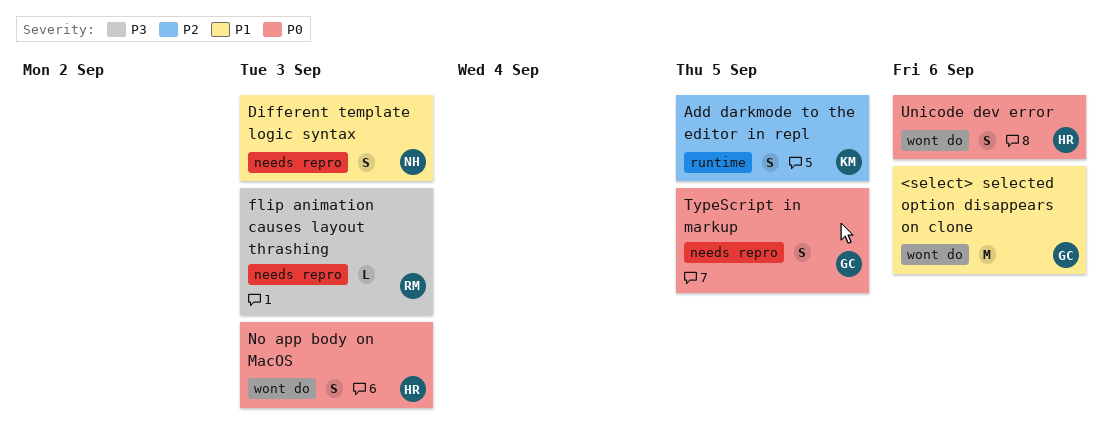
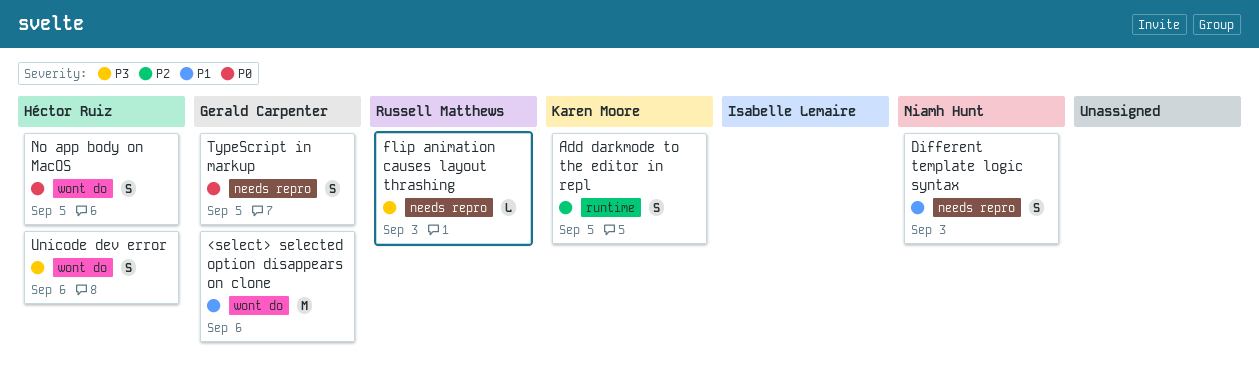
No app body on MacOS, due: Sep 3 -> Sep 5
Unicode dev error, priority: P0 -> P3

